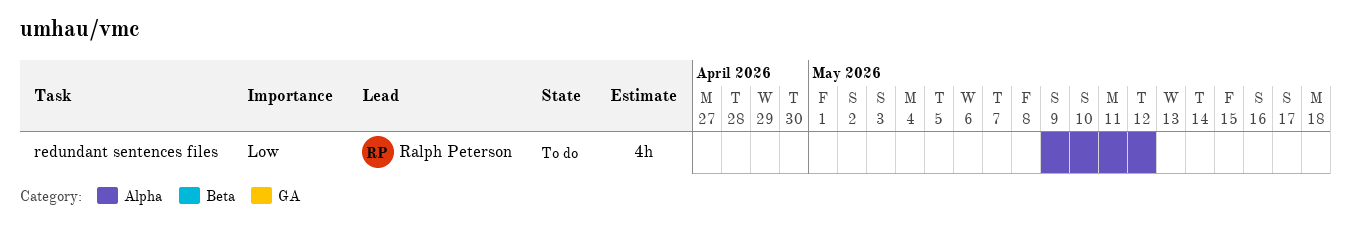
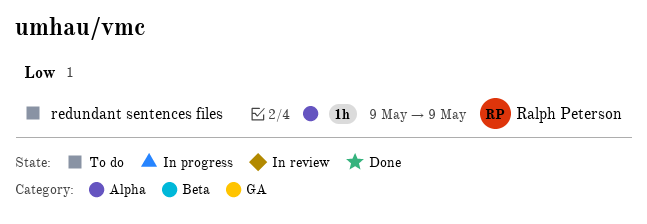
redundant sentences files, estimate: 4h -> 1h
redundant sentences files, due: May 12 -> May 9

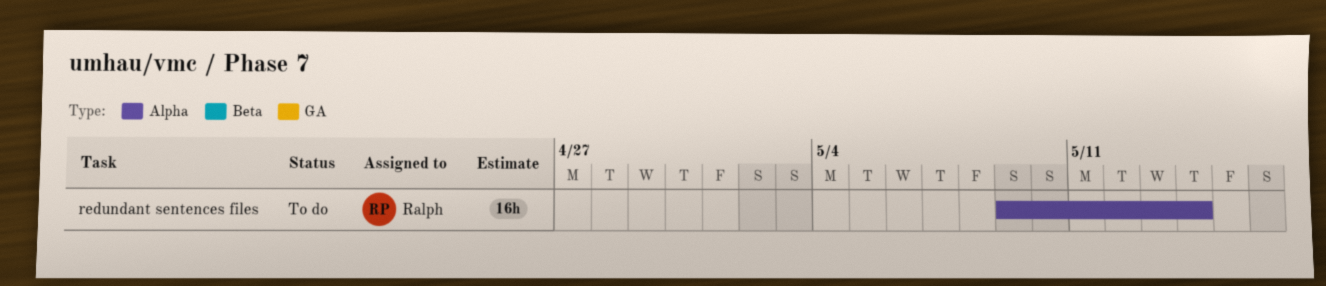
redundant sentences files, estimate: 1h -> 16h
redundant sentences files, due: May 9 -> May 14

